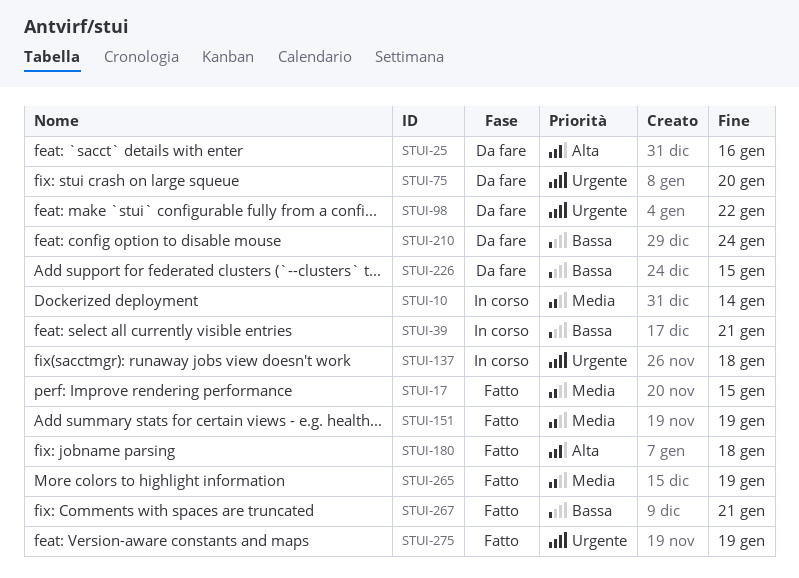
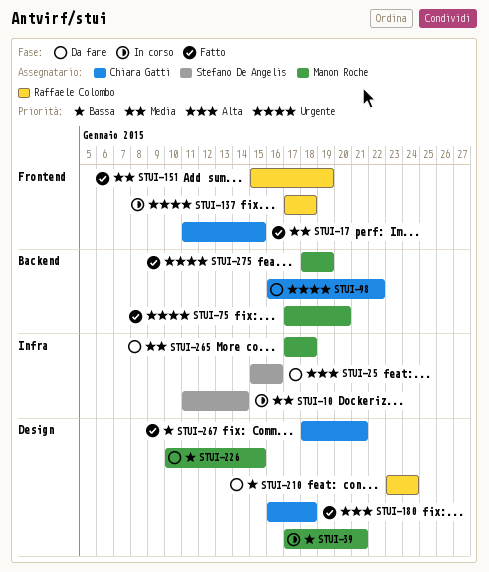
STUI-75, status: Da fare -> Fatto
STUI-265, status: Fatto -> Da fare
STUI-265, due: Jan 19 -> Jan 18

